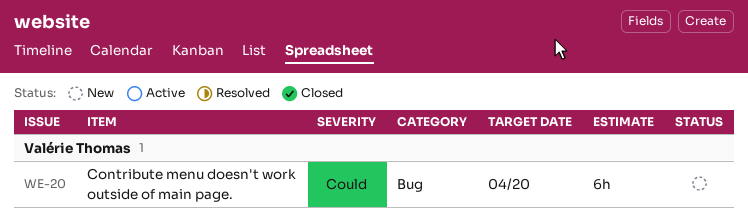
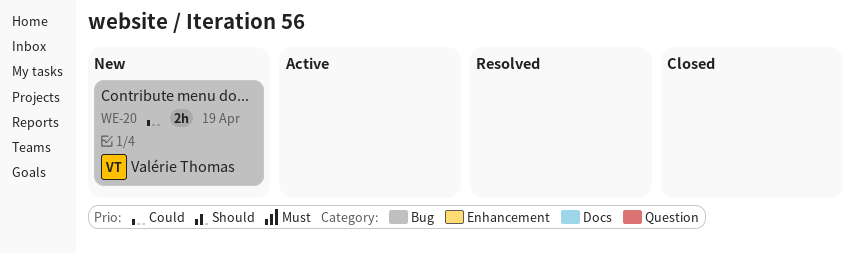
WE-20, estimate: 6h -> 2h
WE-20, due: Apr 20 -> Apr 19

